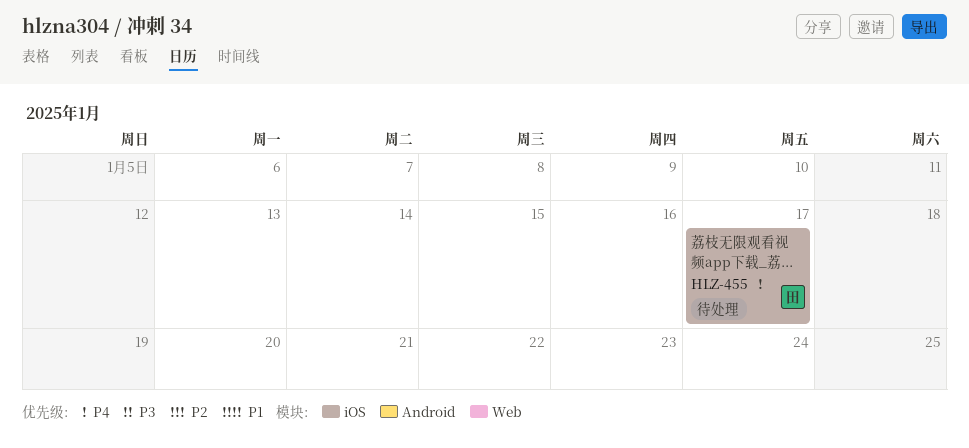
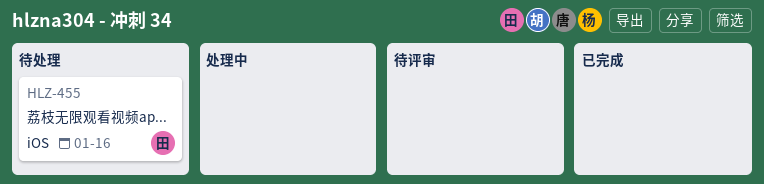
HLZ-455, due: Jan 17 -> Jan 16

